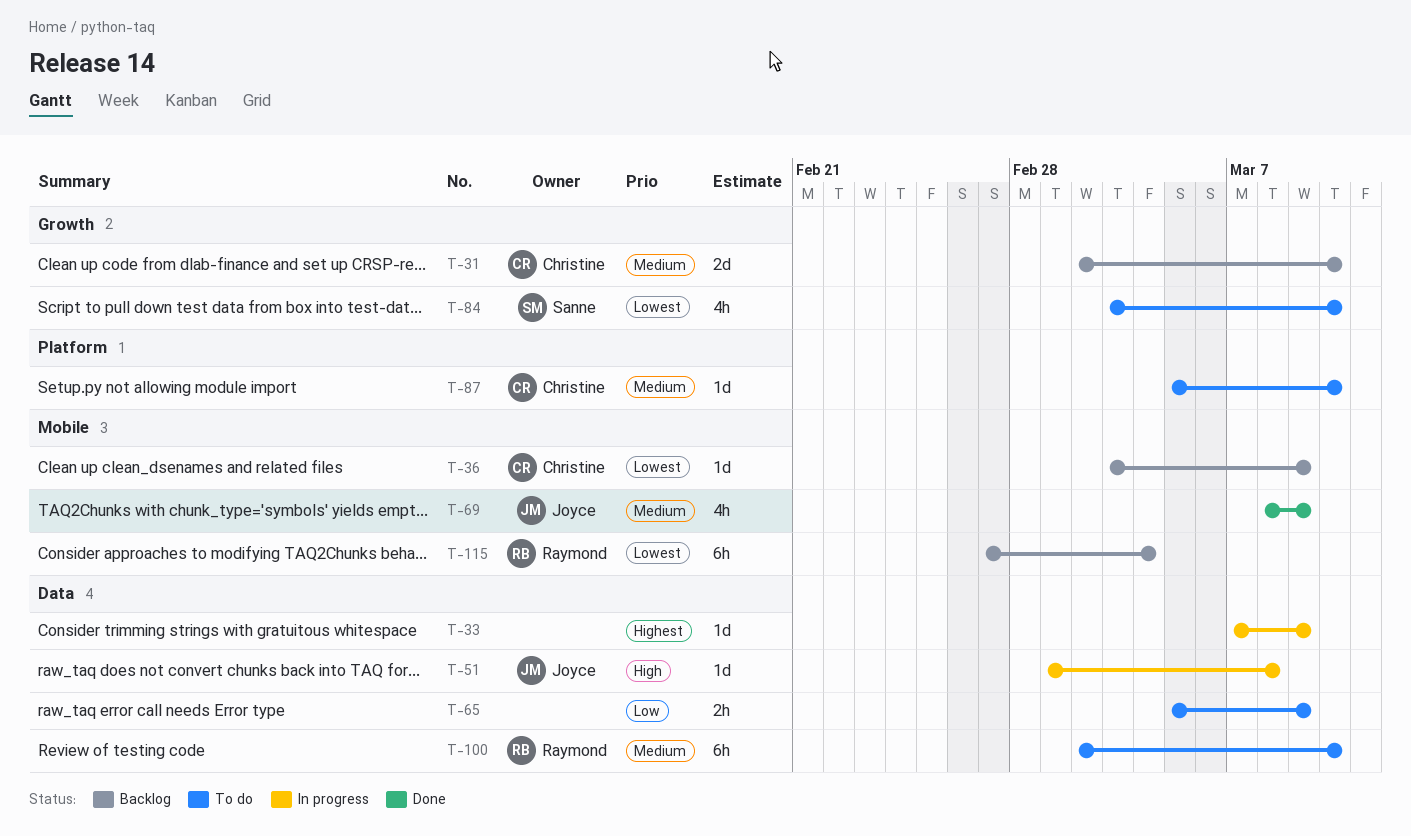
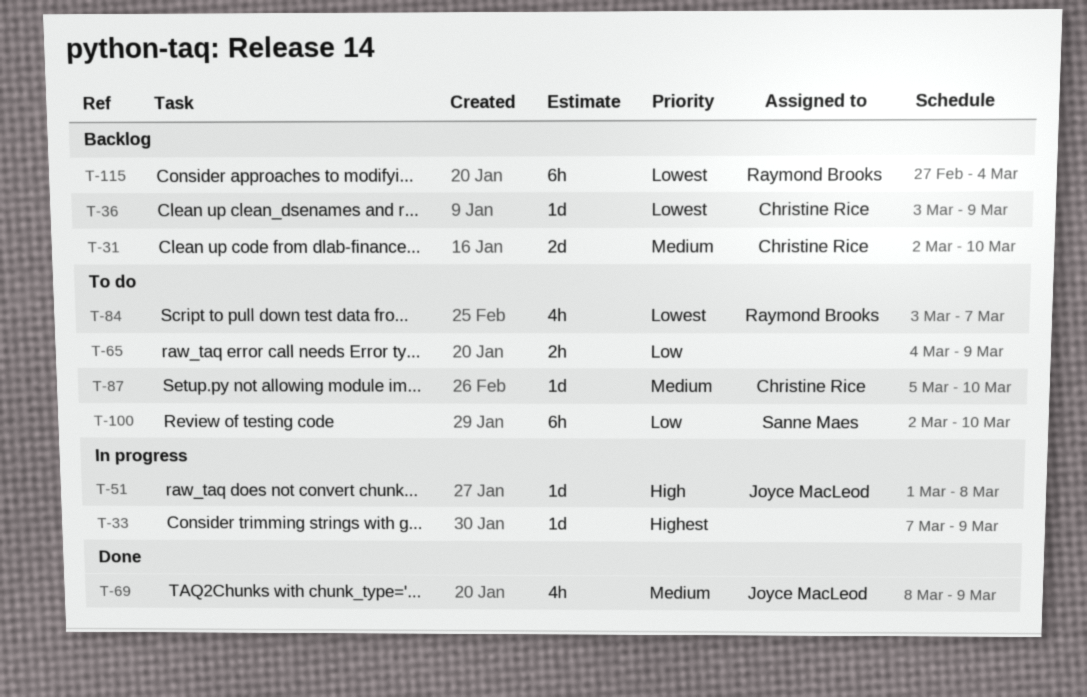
T-65, start: Mar 5 -> Mar 4
T-84, owner: Sanne Maes -> Raymond Brooks
T-84, due: Mar 10 -> Mar 7
T-100, owner: Raymond Brooks -> Sanne Maes
T-100, priority: Medium -> Low

